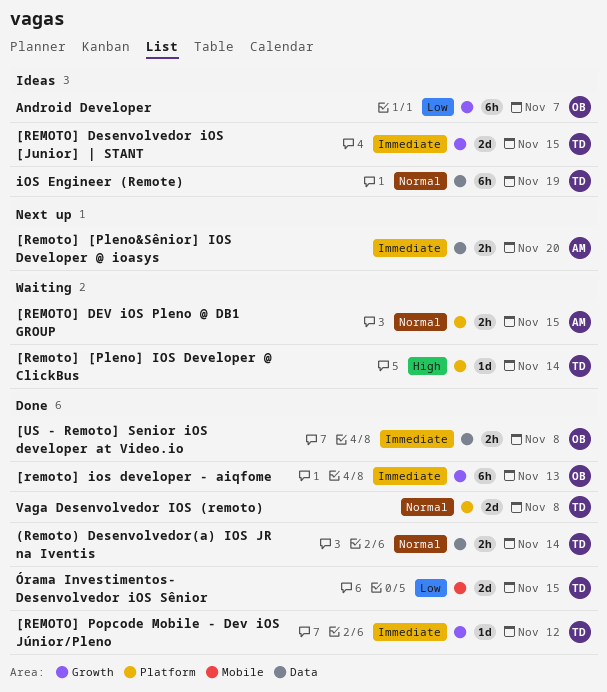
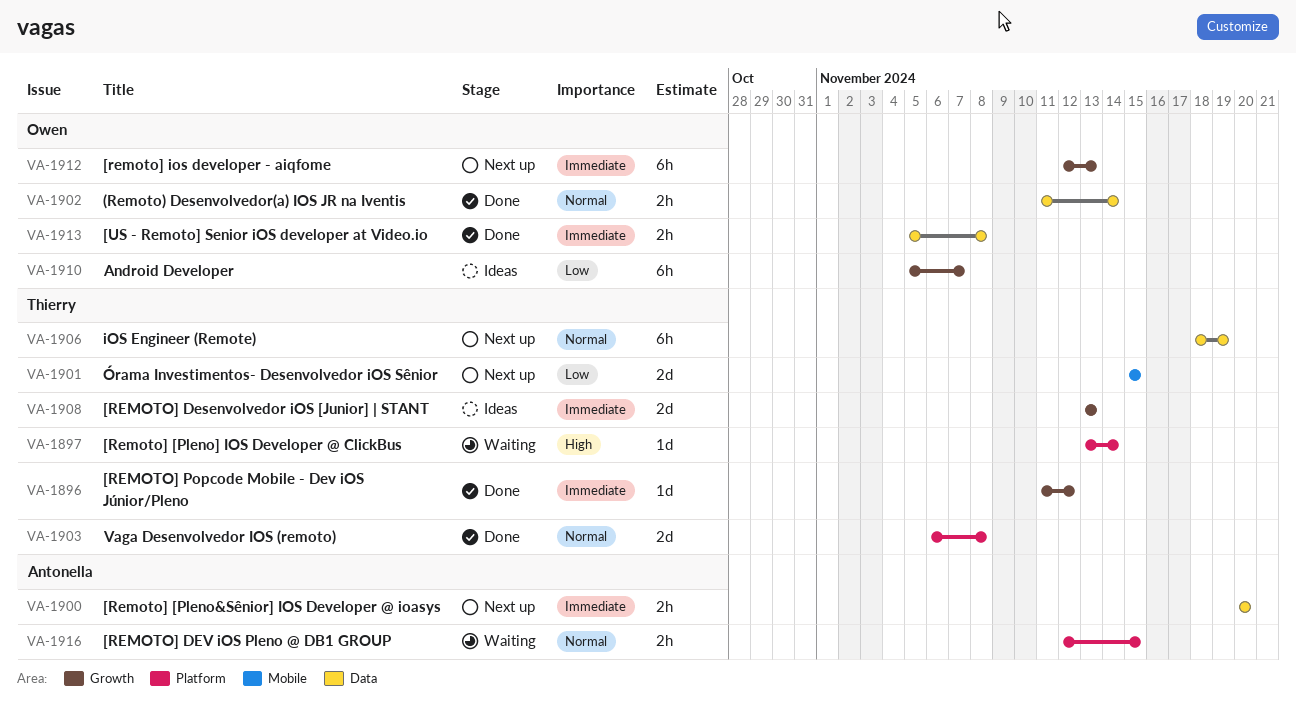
(Remoto) Desenvolvedor(a) IOS JR na Iventis, owner: Thierry -> Owen
[REMOTO] Desenvolvedor iOS [Junior] | STANT, due: Nov 15 -> Nov 13
[remoto] ios developer - aiqfome, status: Done -> Next up
iOS Engineer (Remote), status: Ideas -> Next up
Órama Investimentos- Desenvolvedor iOS Sênior, status: Done -> Next up

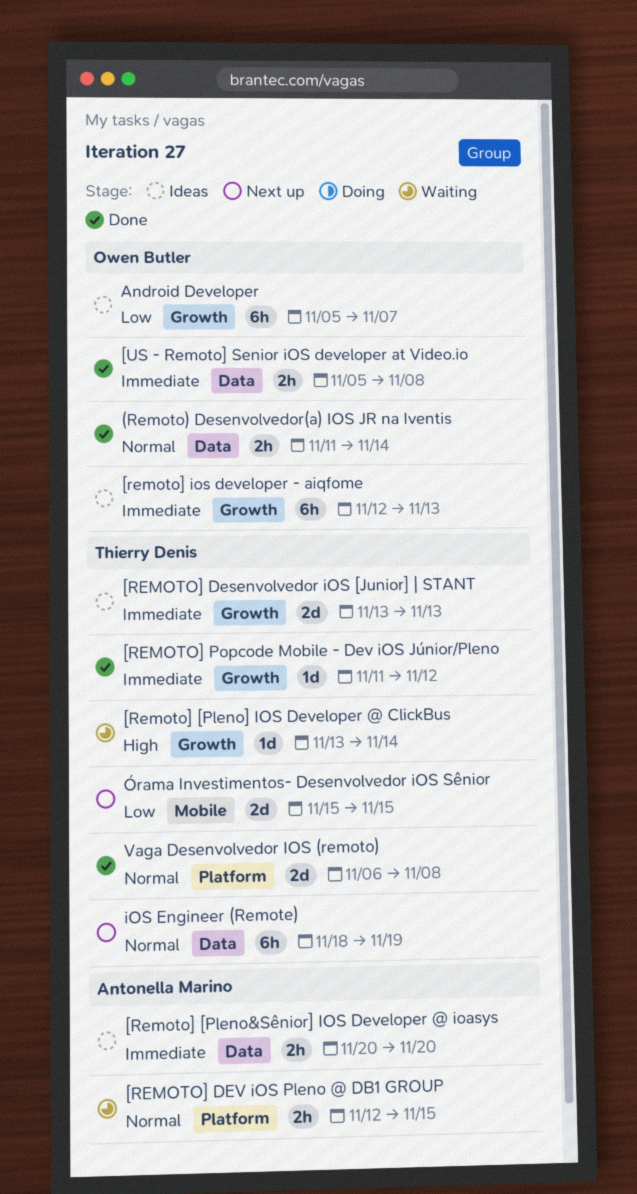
[Remoto] [Pleno&Sênior] IOS Developer @ ioasys, status: Next up -> Ideas
[Remoto] [Pleno] IOS Developer @ ClickBus, label: Platform -> Growth
[remoto] ios developer - aiqfome, status: Next up -> Ideas

